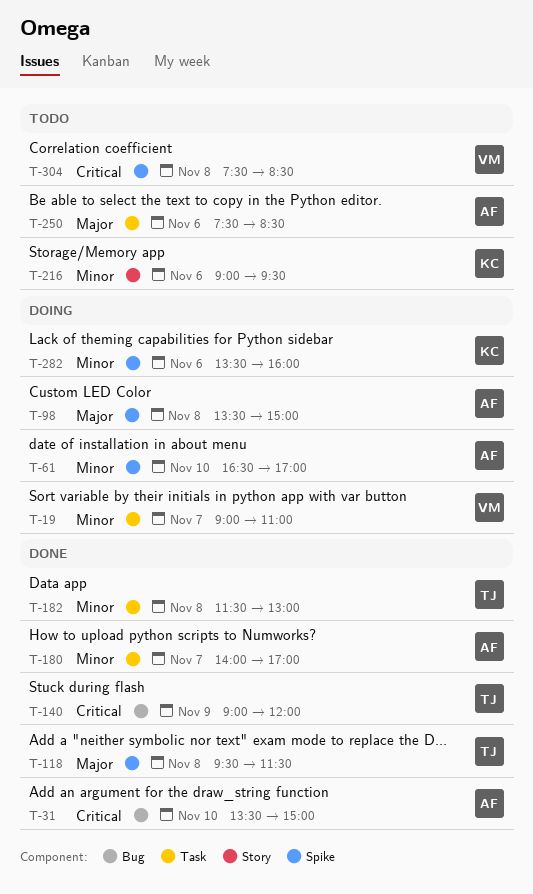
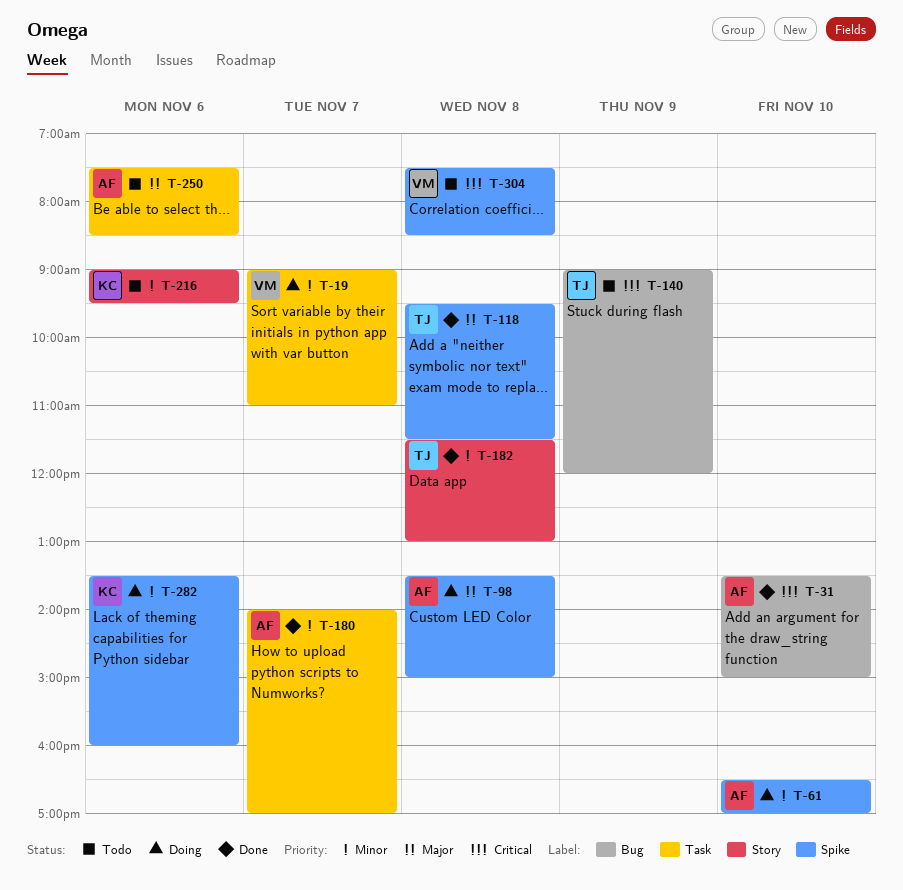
T-140, status: Done -> Todo
T-182, label: Task -> Story

